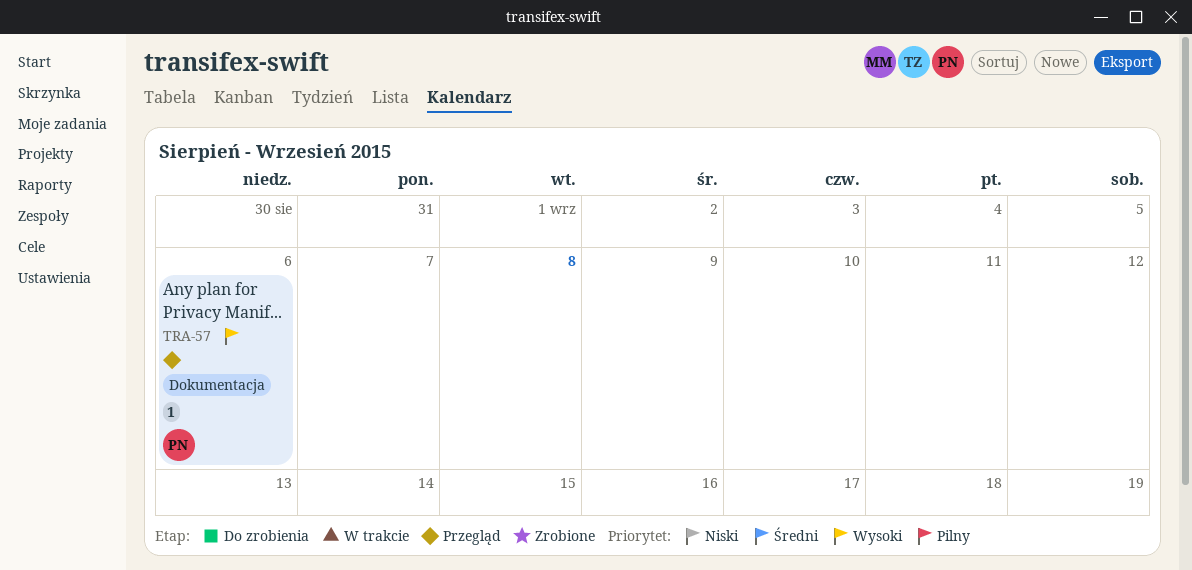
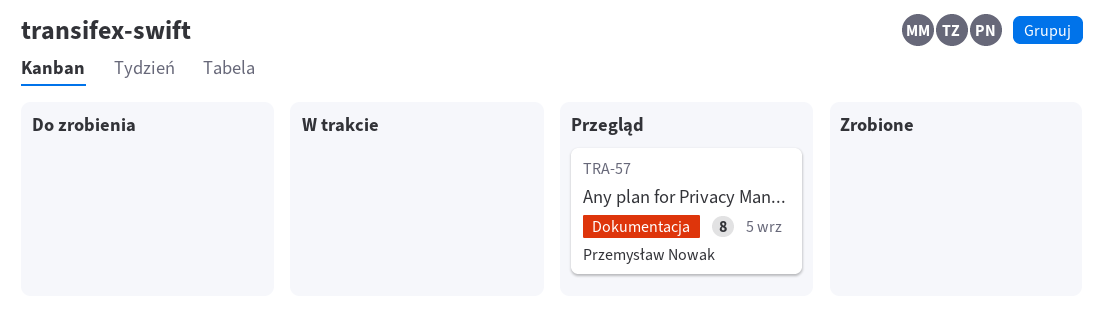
TRA-57, estimate: 1 -> 8
TRA-57, due: Sep 6 -> Sep 5

